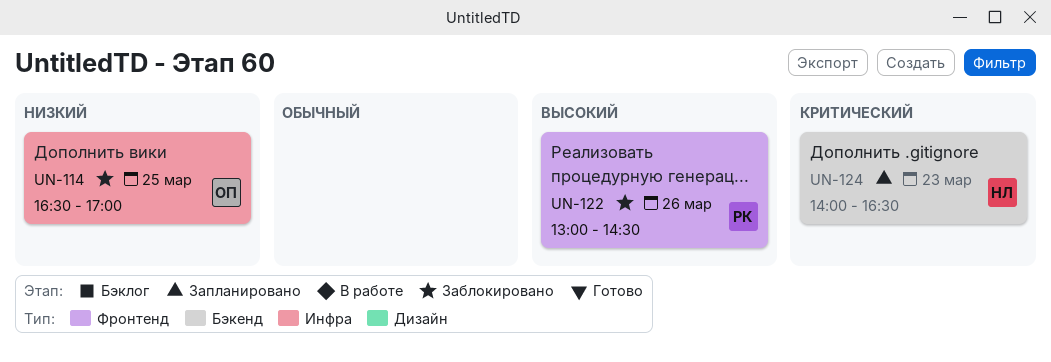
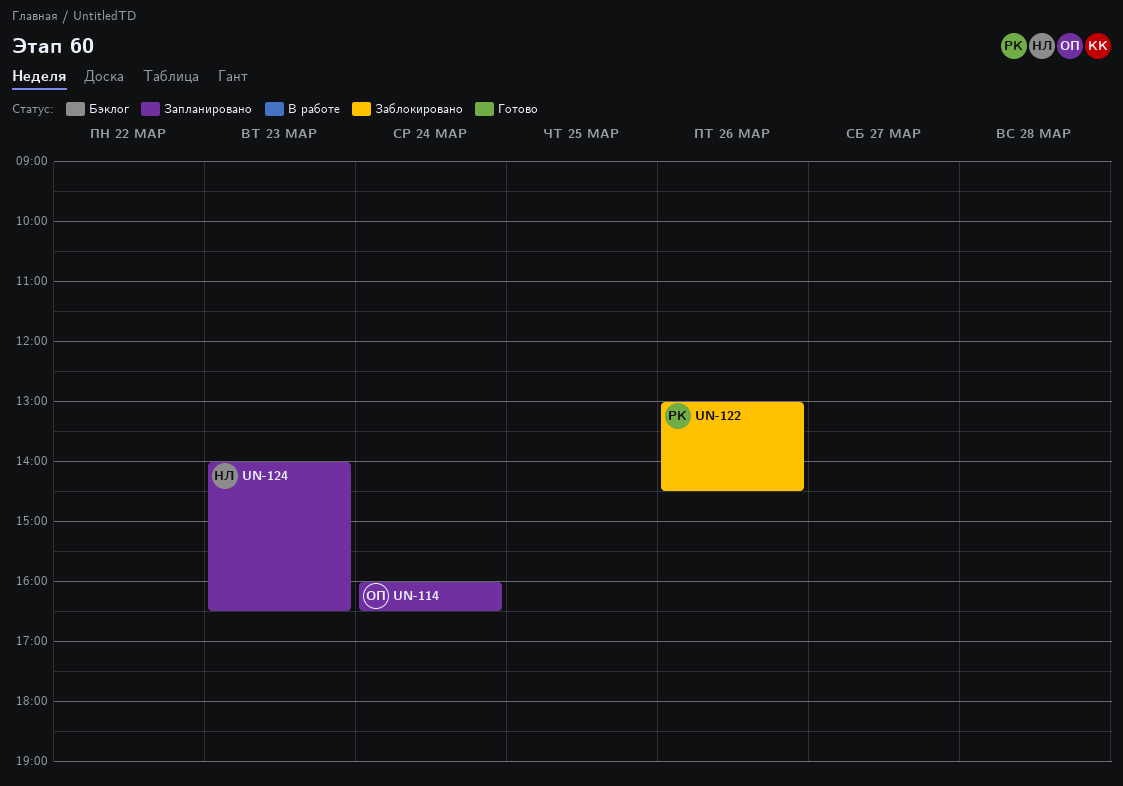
UN-114, status: Заблокировано -> Запланировано
UN-114, day: Mar 25 -> Mar 24
UN-114, begins: 16:30 -> 16:00
UN-114, ends: 17:00 -> 16:30

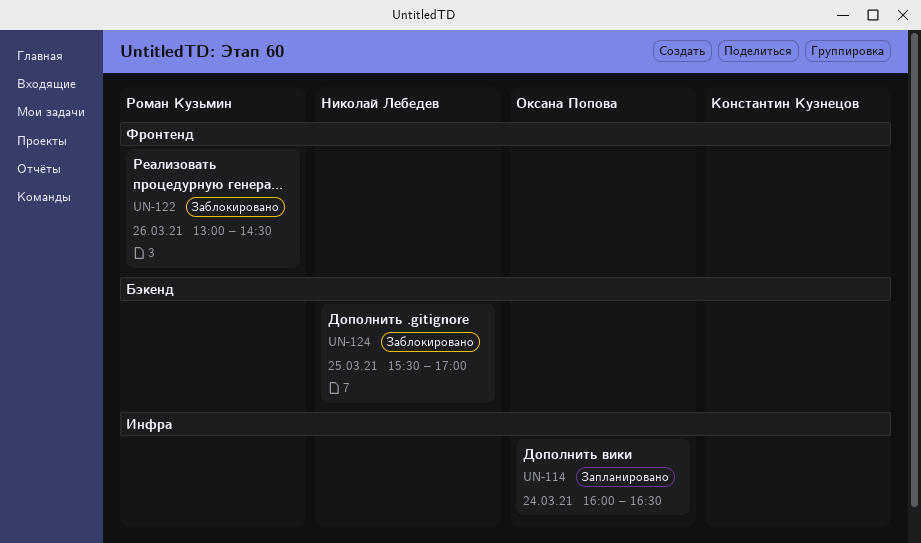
UN-124, status: Запланировано -> Заблокировано
UN-124, day: Mar 23 -> Mar 25
UN-124, begins: 14:00 -> 15:30
UN-124, ends: 16:30 -> 17:00

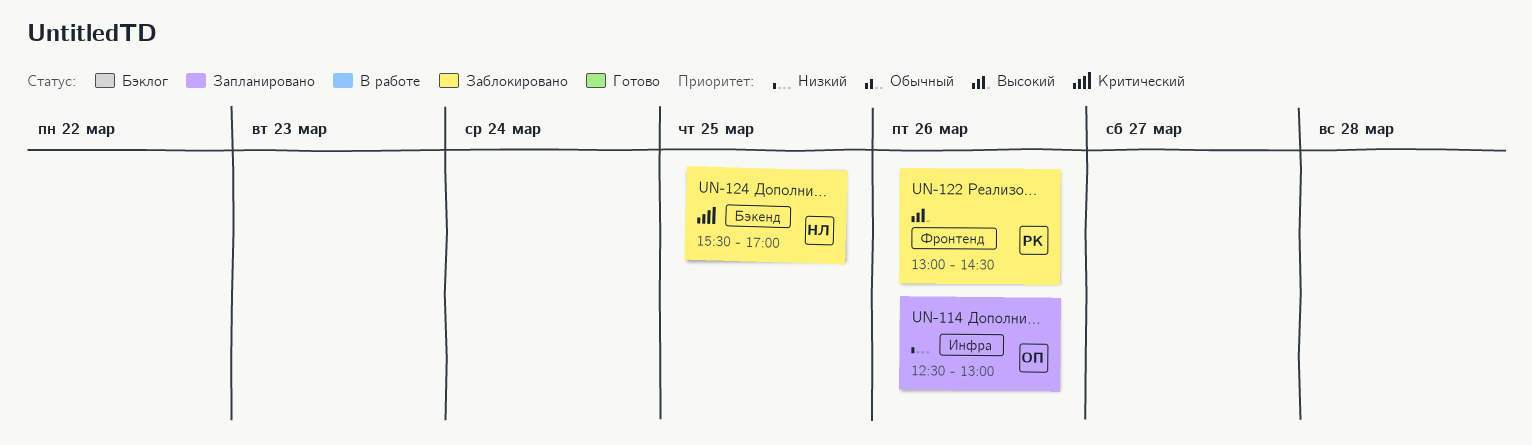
UN-114, day: Mar 24 -> Mar 26
UN-114, begins: 16:00 -> 12:30
UN-114, ends: 16:30 -> 13:00

